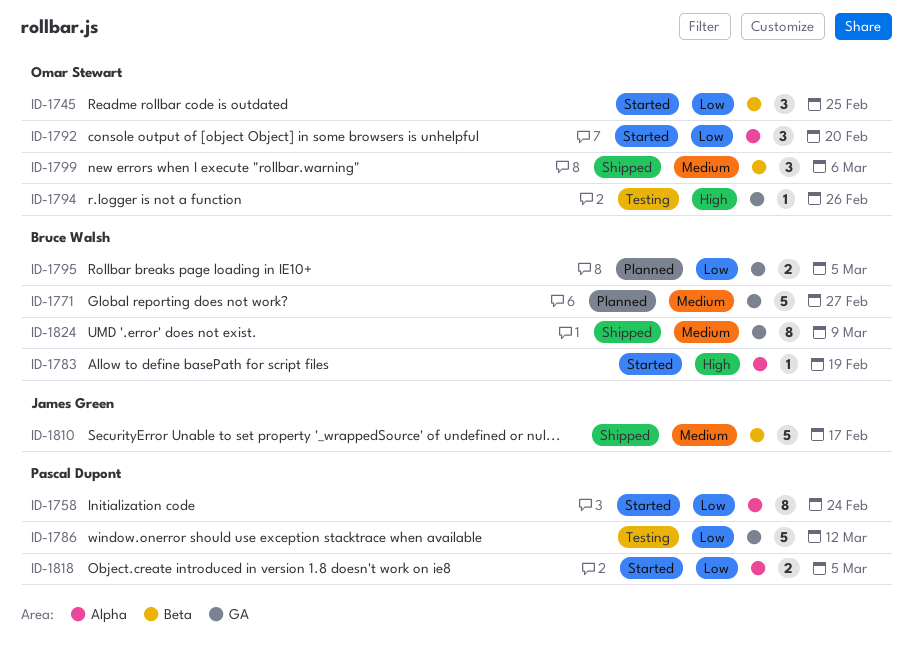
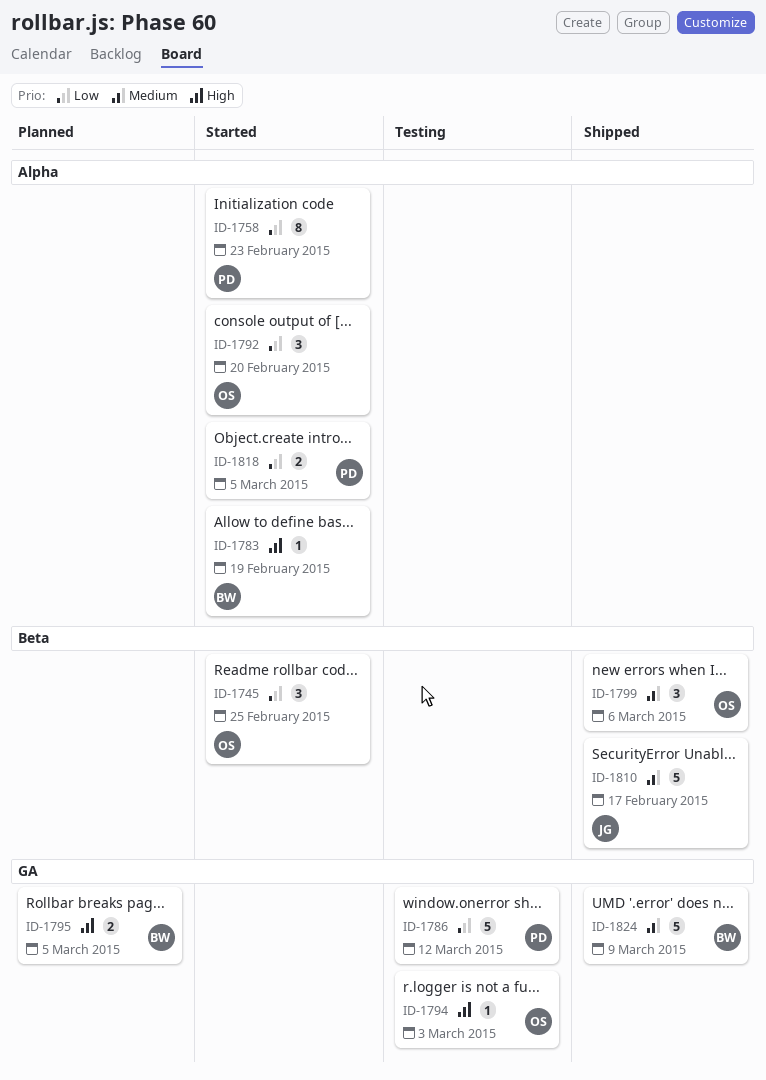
ID-1758, due: Feb 24 -> Feb 23
ID-1771: present -> none
ID-1794, due: Feb 26 -> Mar 3
ID-1795, priority: Low -> High
ID-1824, estimate: 8 -> 5

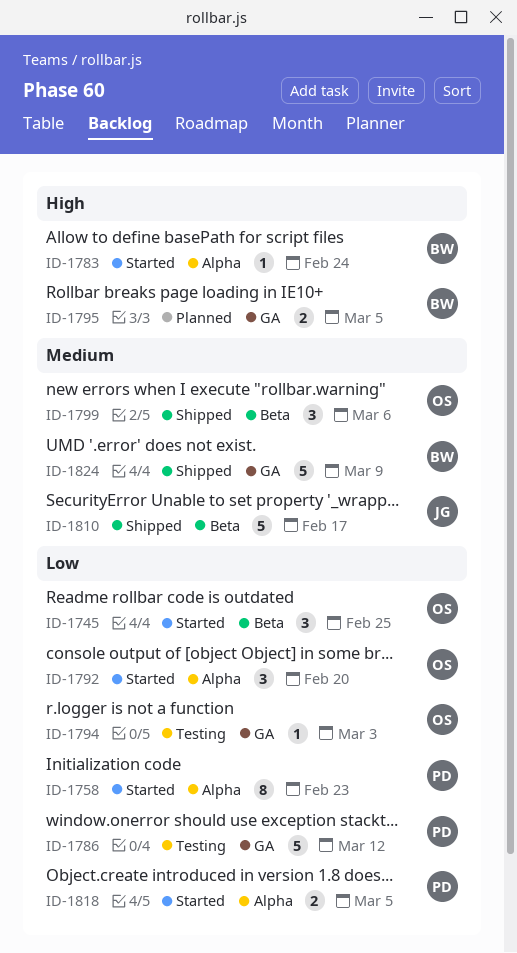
ID-1783, due: Feb 19 -> Feb 24
ID-1794, priority: High -> Low

